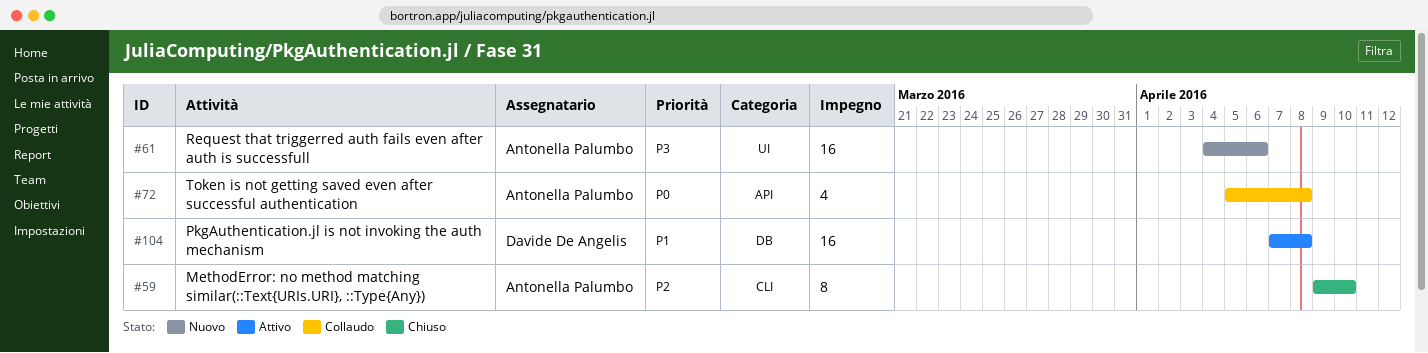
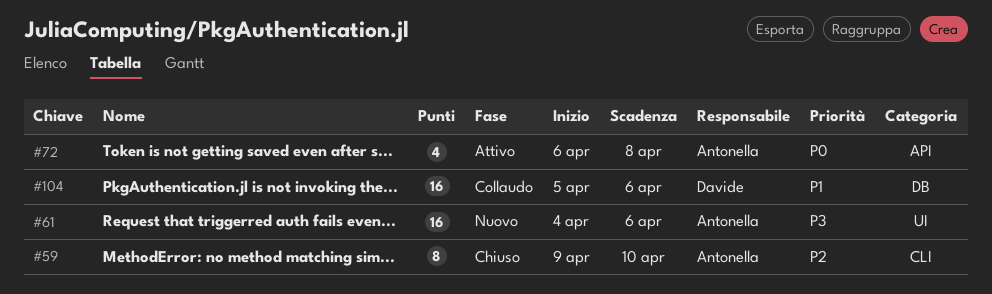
#72, status: Collaudo -> Attivo
#72, start: Apr 5 -> Apr 6
#104, status: Attivo -> Collaudo
#104, start: Apr 7 -> Apr 5
#104, due: Apr 8 -> Apr 6

